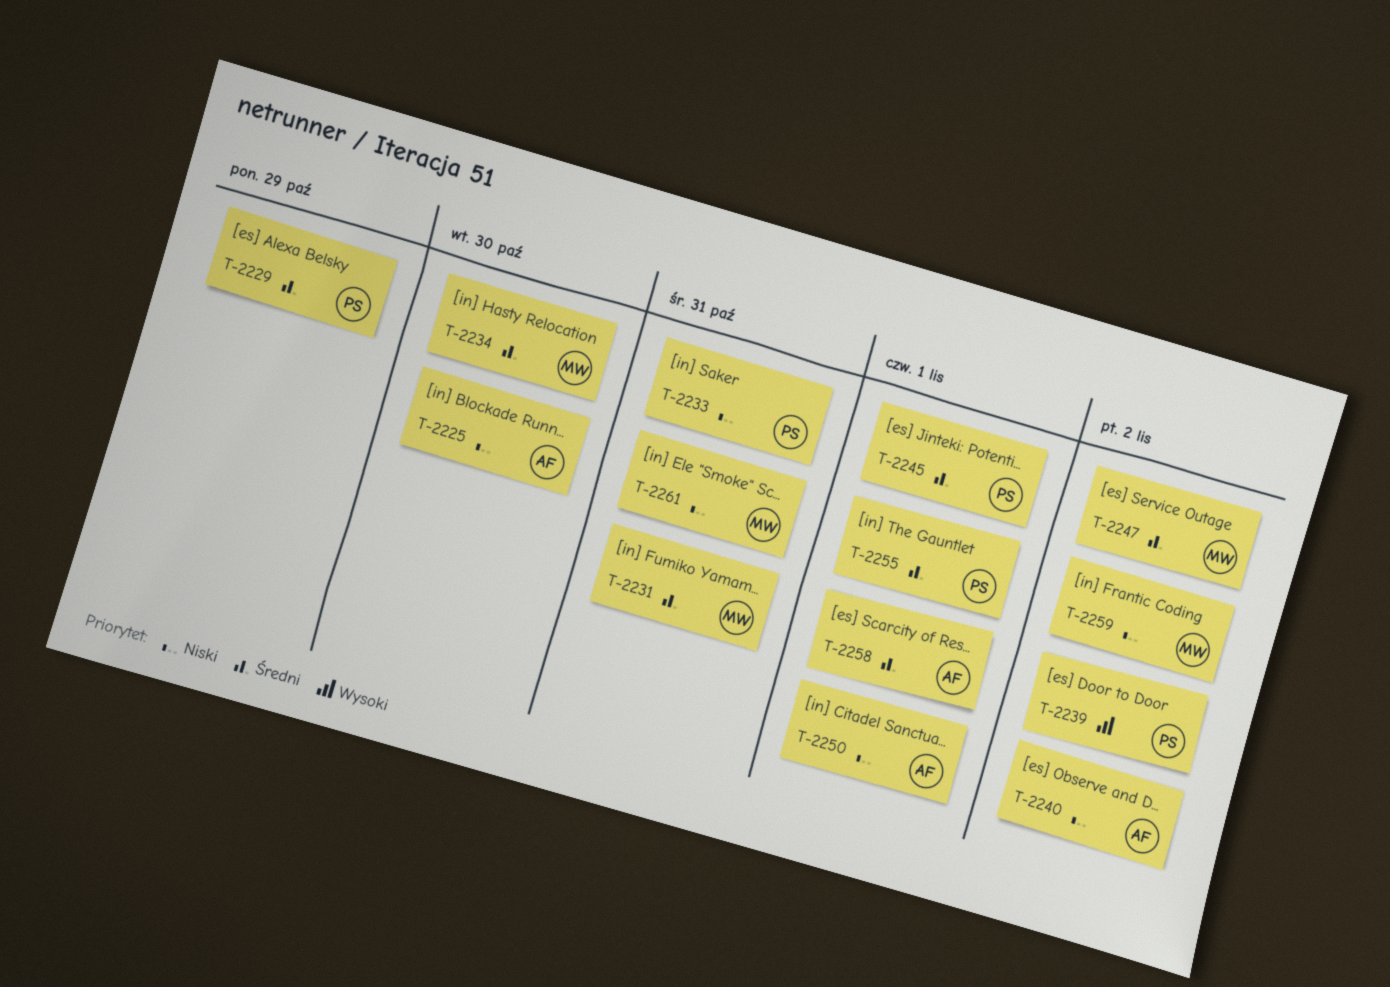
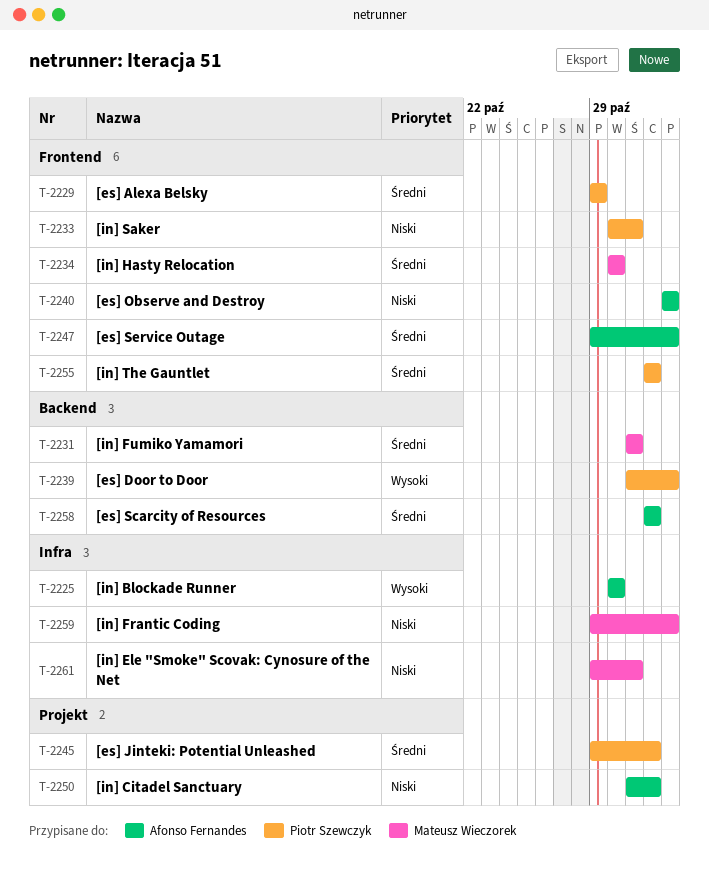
T-2225, priority: Niski -> Wysoki
T-2247, owner: Mateusz Wieczorek -> Afonso Fernandes

